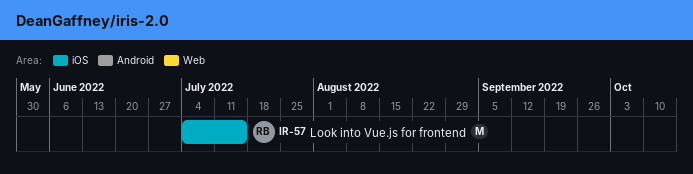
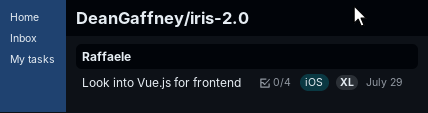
Look into Vue.js for frontend, estimate: M -> XL
Look into Vue.js for frontend, due: Jul 15 -> Jul 29

